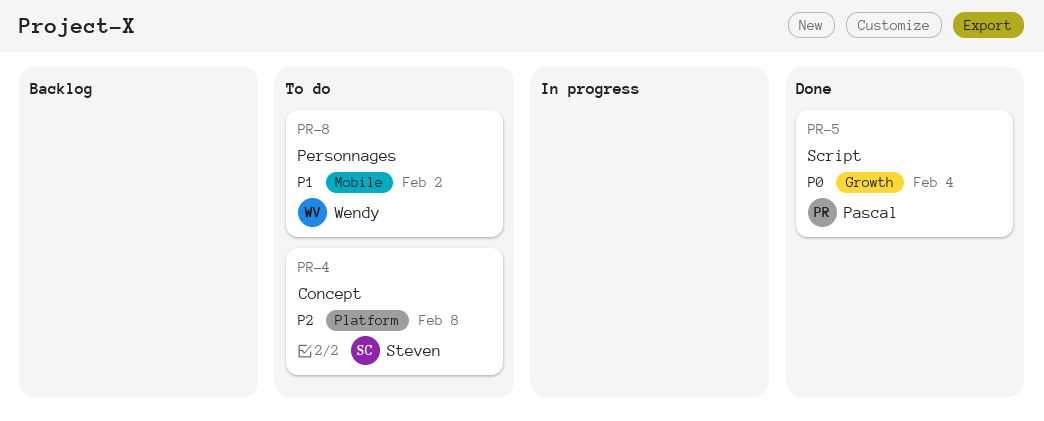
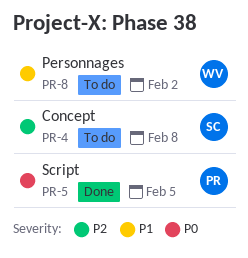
PR-5, due: Feb 4 -> Feb 5

